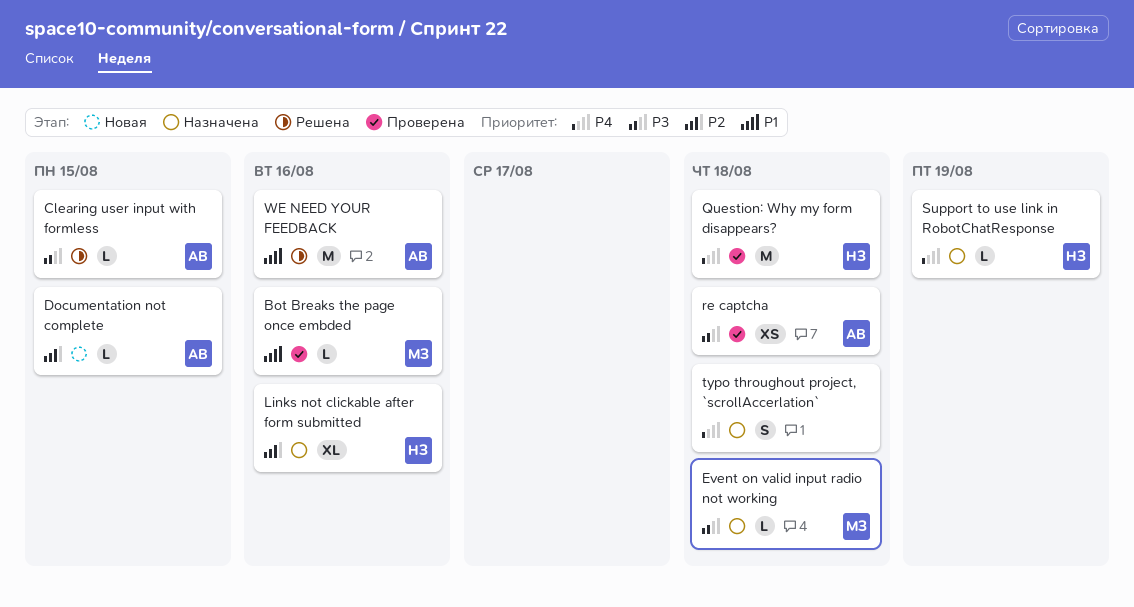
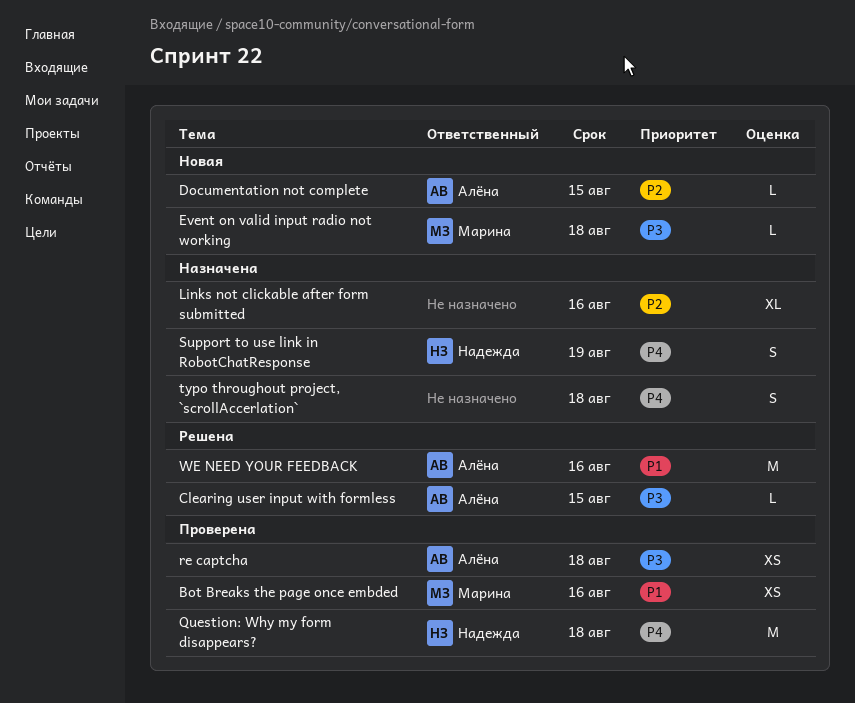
Bot Breaks the page once embded, estimate: L -> XS
Event on valid input radio not working, status: Назначена -> Новая
Links not clickable after form submitted, owner: Надежда -> none
Support to use link in RobotChatResponse, estimate: L -> S

